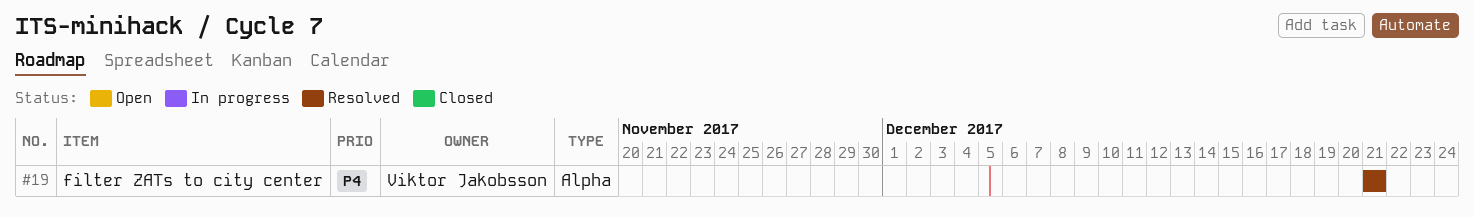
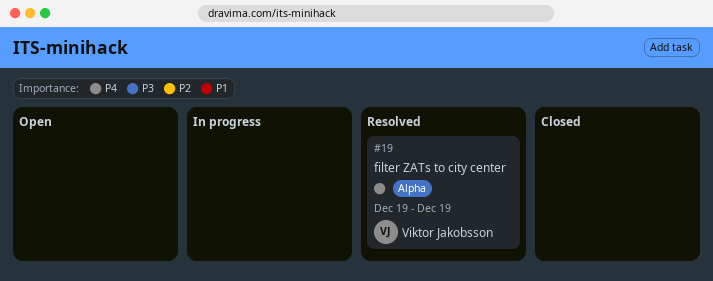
#19, start: Dec 21 -> Dec 19
#19, due: Dec 21 -> Dec 19

